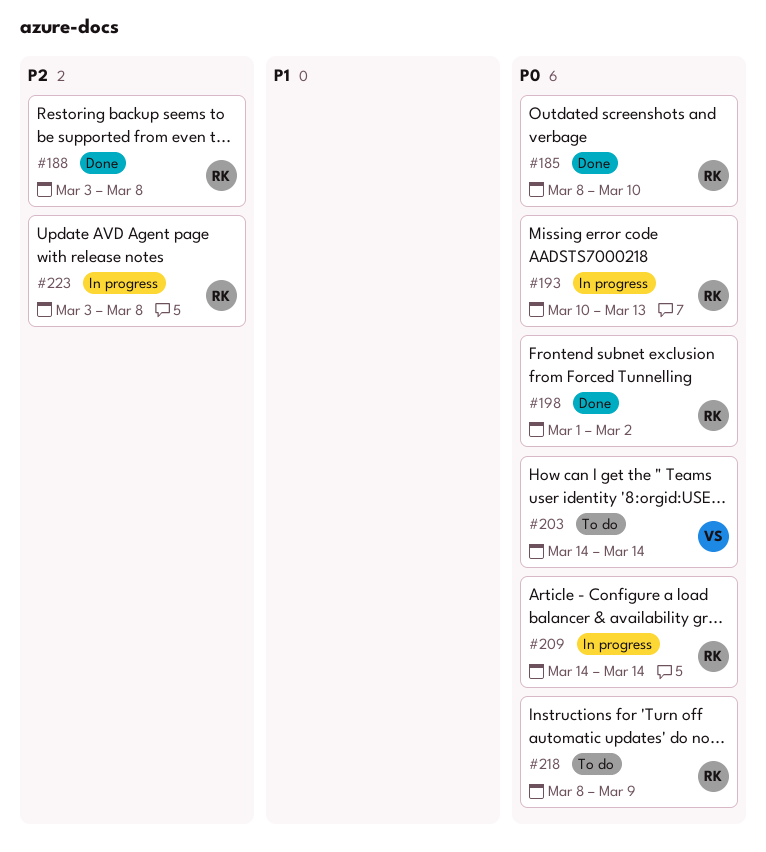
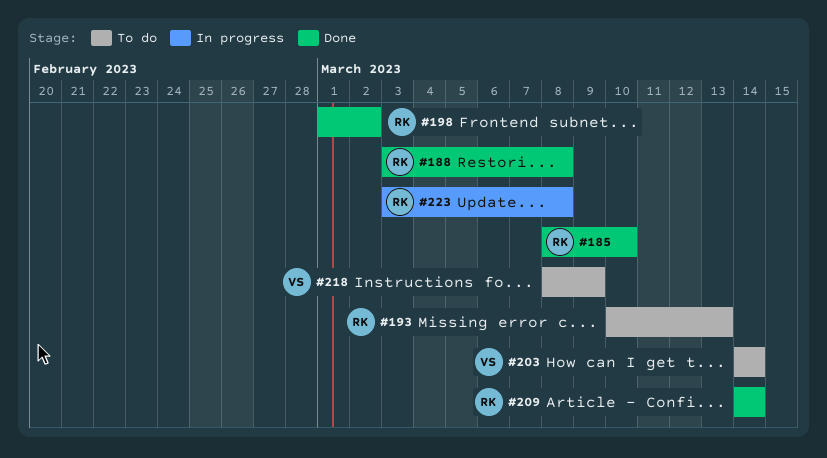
#193, status: In progress -> To do
#209, status: In progress -> Done
#218, owner: RK -> VS

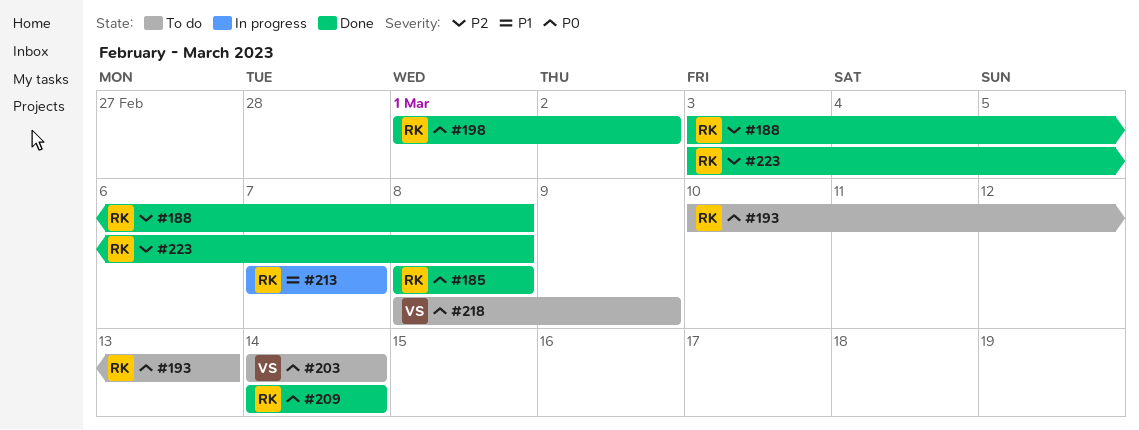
#185, due: Mar 10 -> Mar 8
#213: none -> present
#223, status: In progress -> Done

